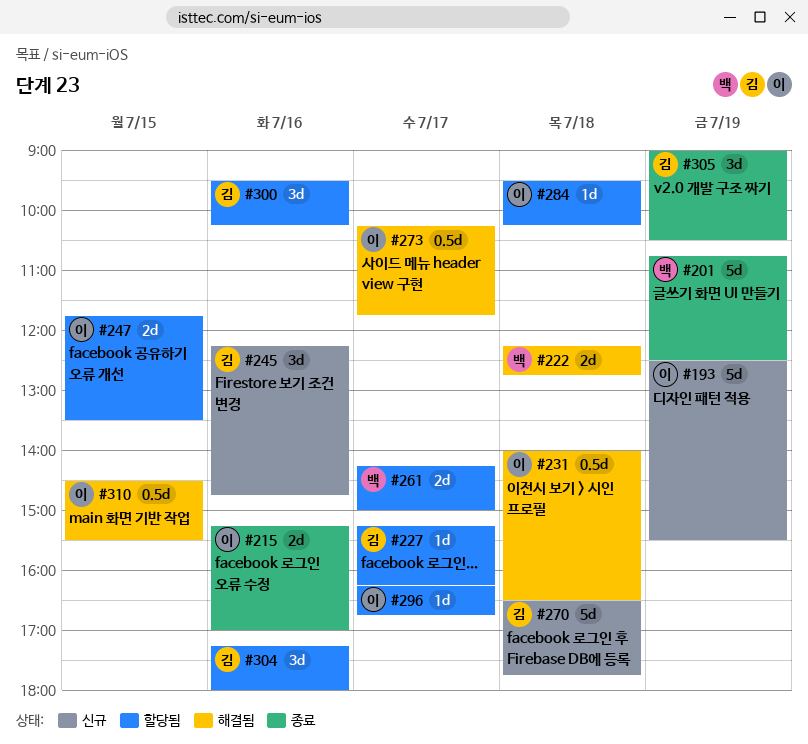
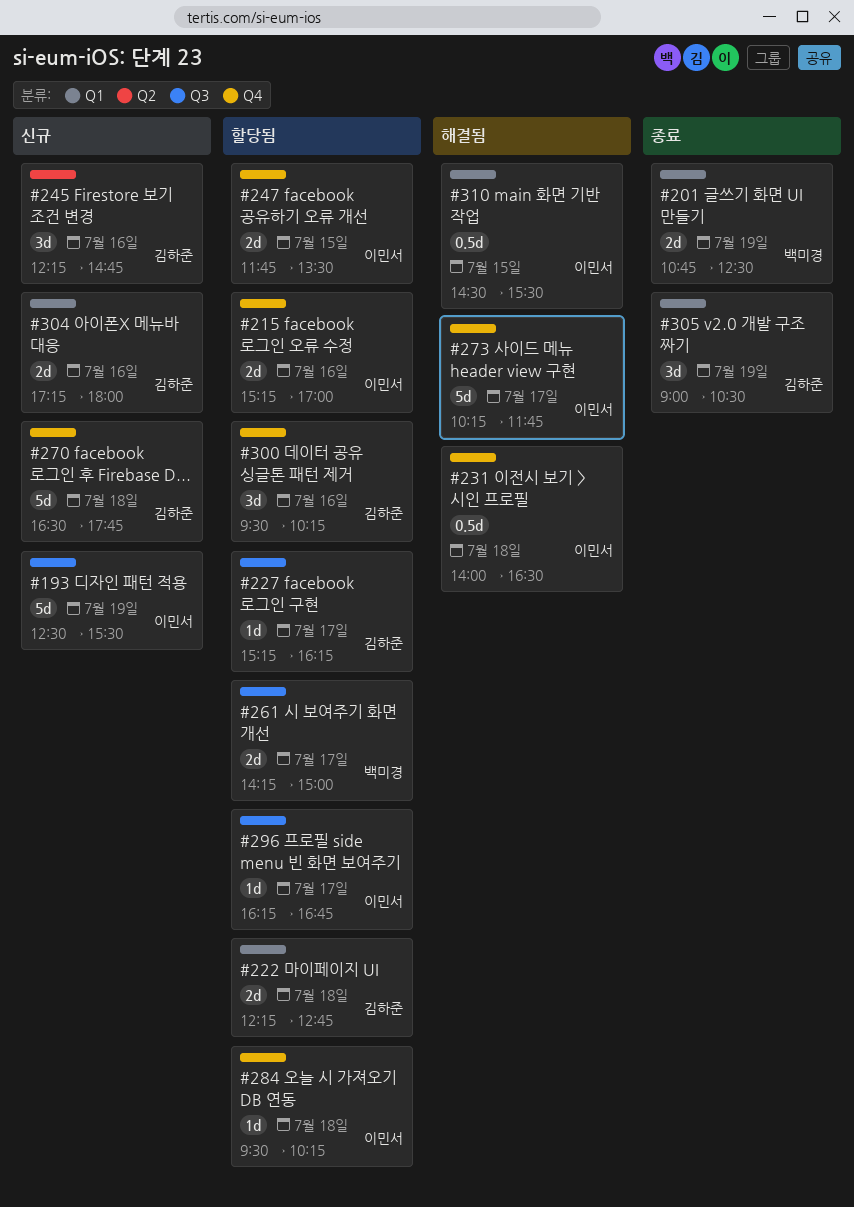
#201, estimate: 5d -> 2d
#215, status: 종료 -> 할당됨
#222, status: 해결됨 -> 할당됨
#222, owner: 백미경 -> 김하준
#273, estimate: 0.5d -> 5d
#304, status: 할당됨 -> 신규
#304, estimate: 3d -> 2d

